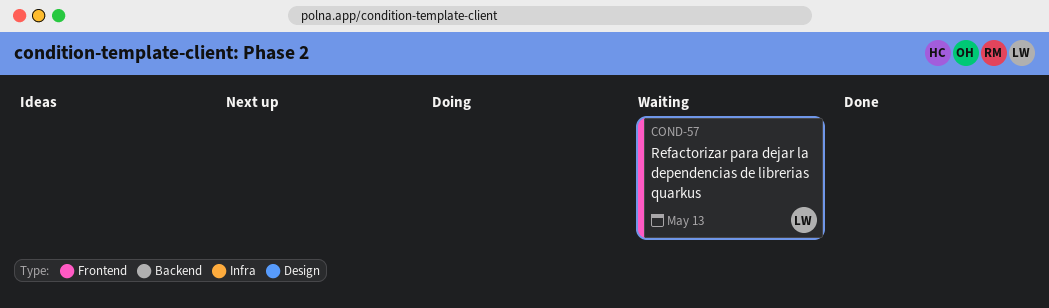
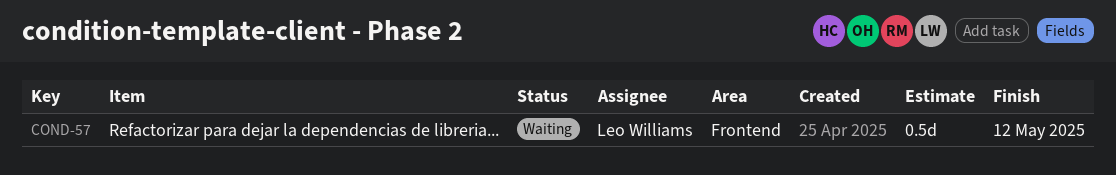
COND-57, due: May 13 -> May 12

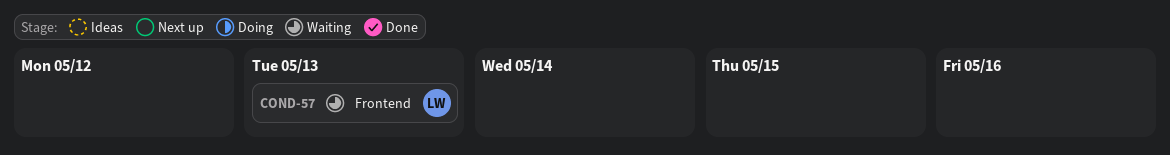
COND-57, due: May 12 -> May 13

